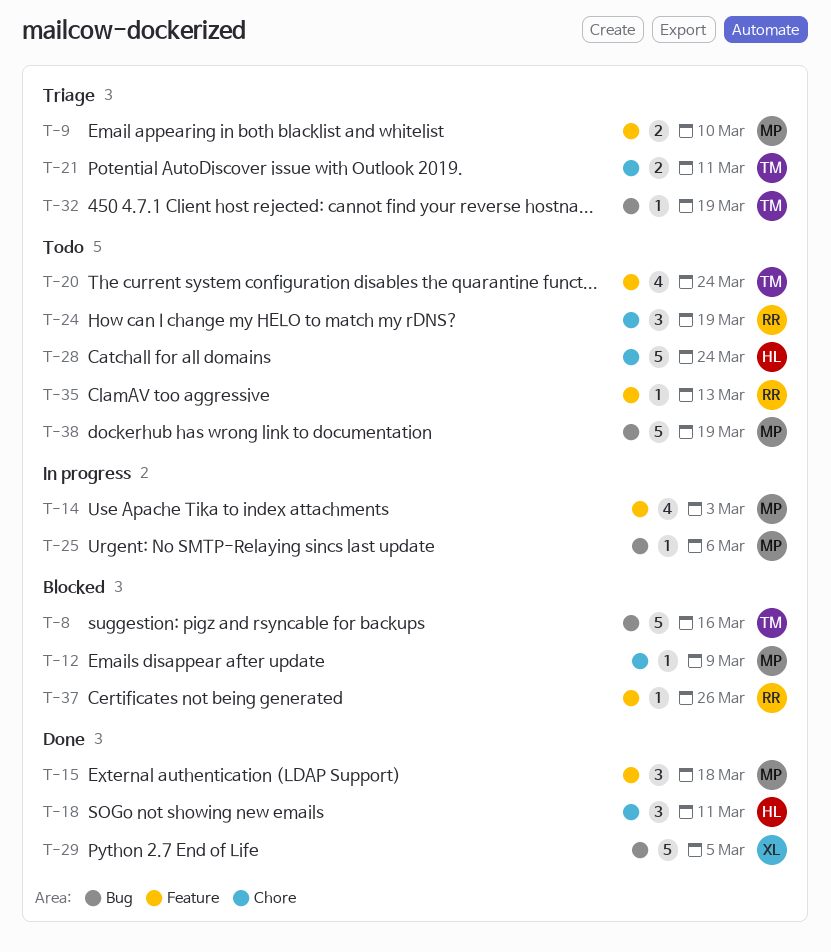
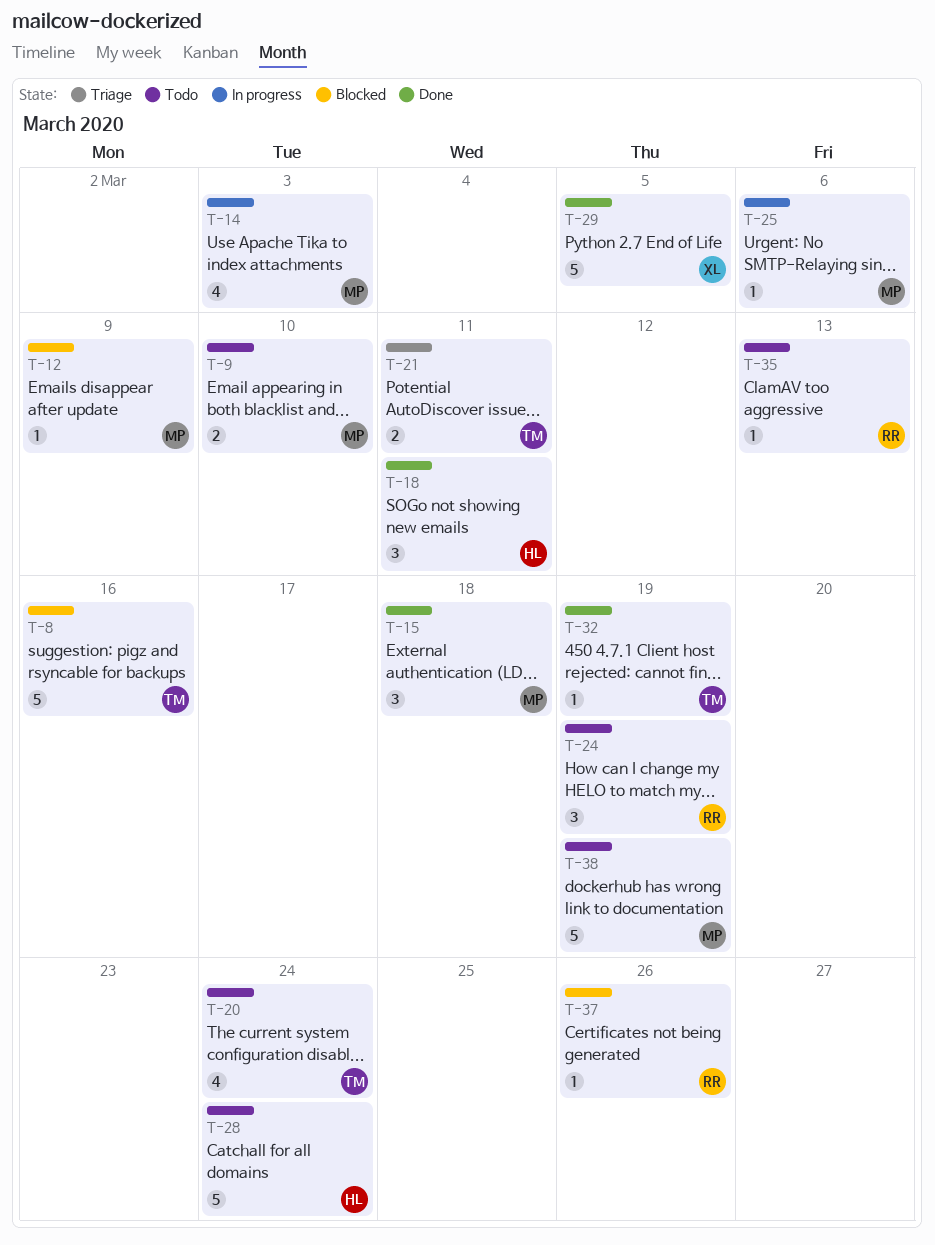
T-9, status: Triage -> Todo
T-32, status: Triage -> Done

